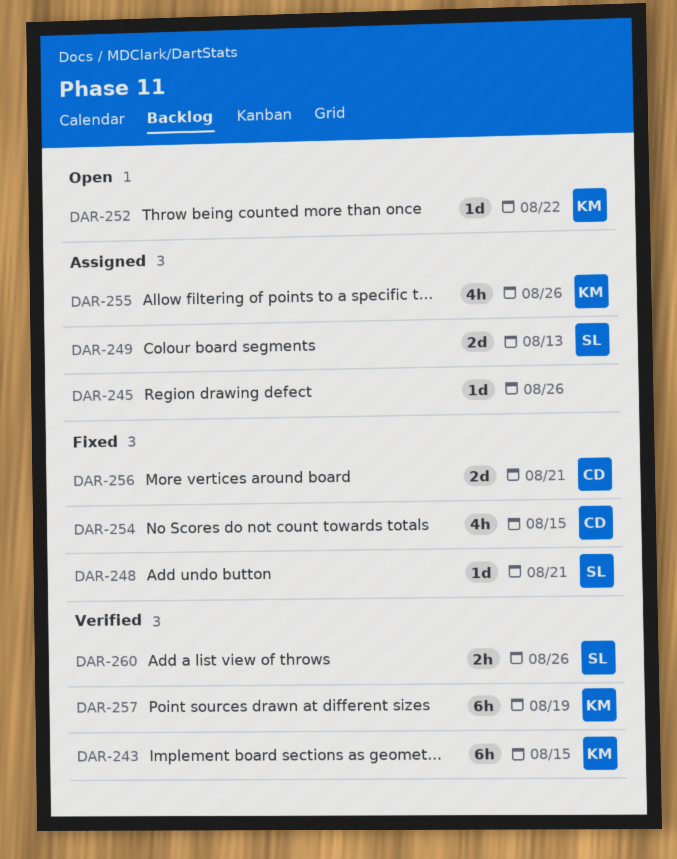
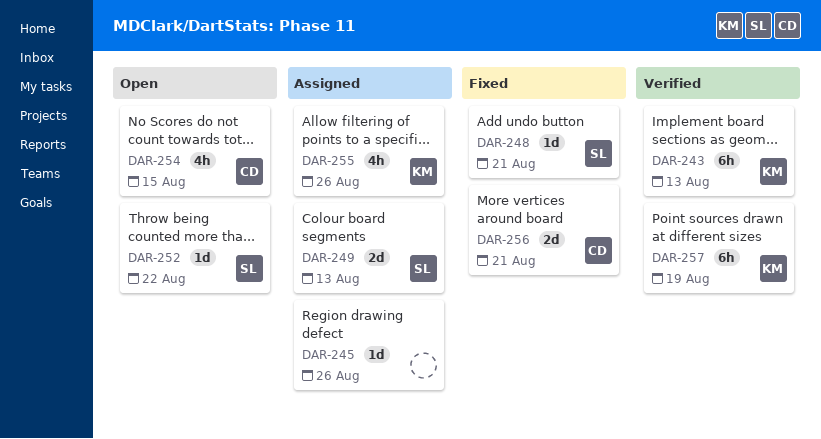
DAR-243, due: Aug 15 -> Aug 13
DAR-252, owner: KM -> SL
DAR-254, status: Fixed -> Open
DAR-260: present -> none

